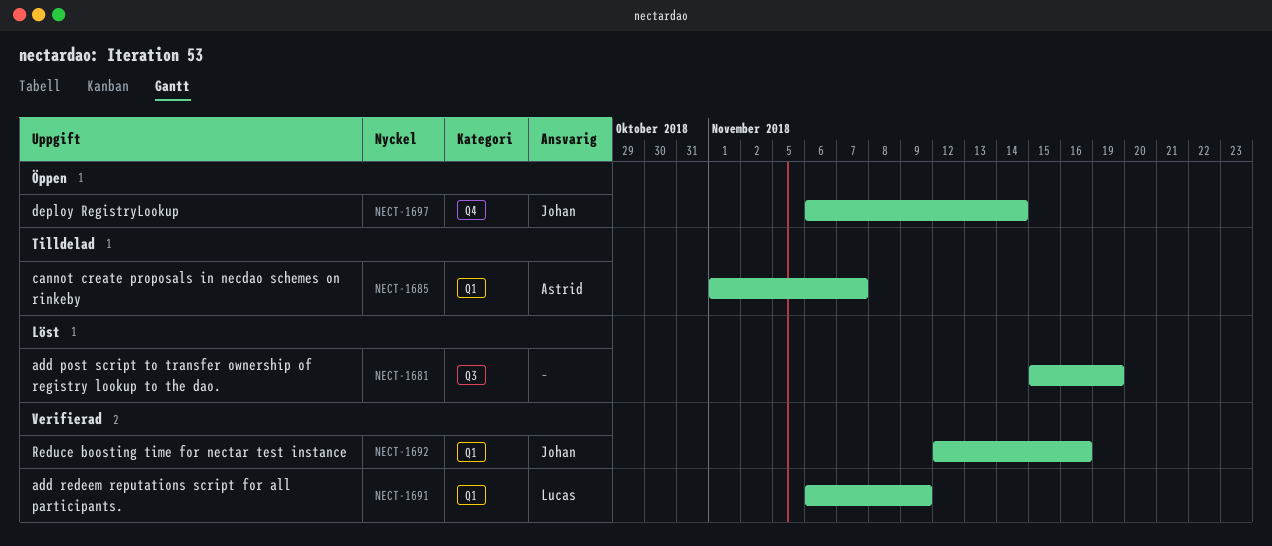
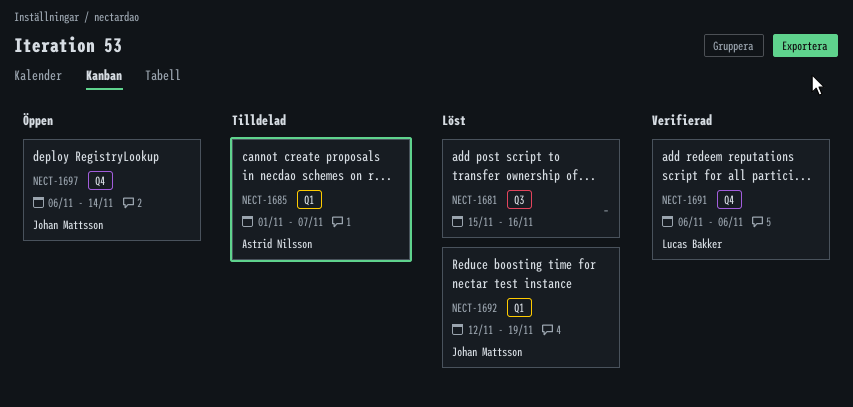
NECT-1681, due: Nov 19 -> Nov 16
NECT-1691, label: Q1 -> Q4
NECT-1691, due: Nov 9 -> Nov 6
NECT-1692, status: Verifierad -> Löst
NECT-1692, due: Nov 16 -> Nov 19

